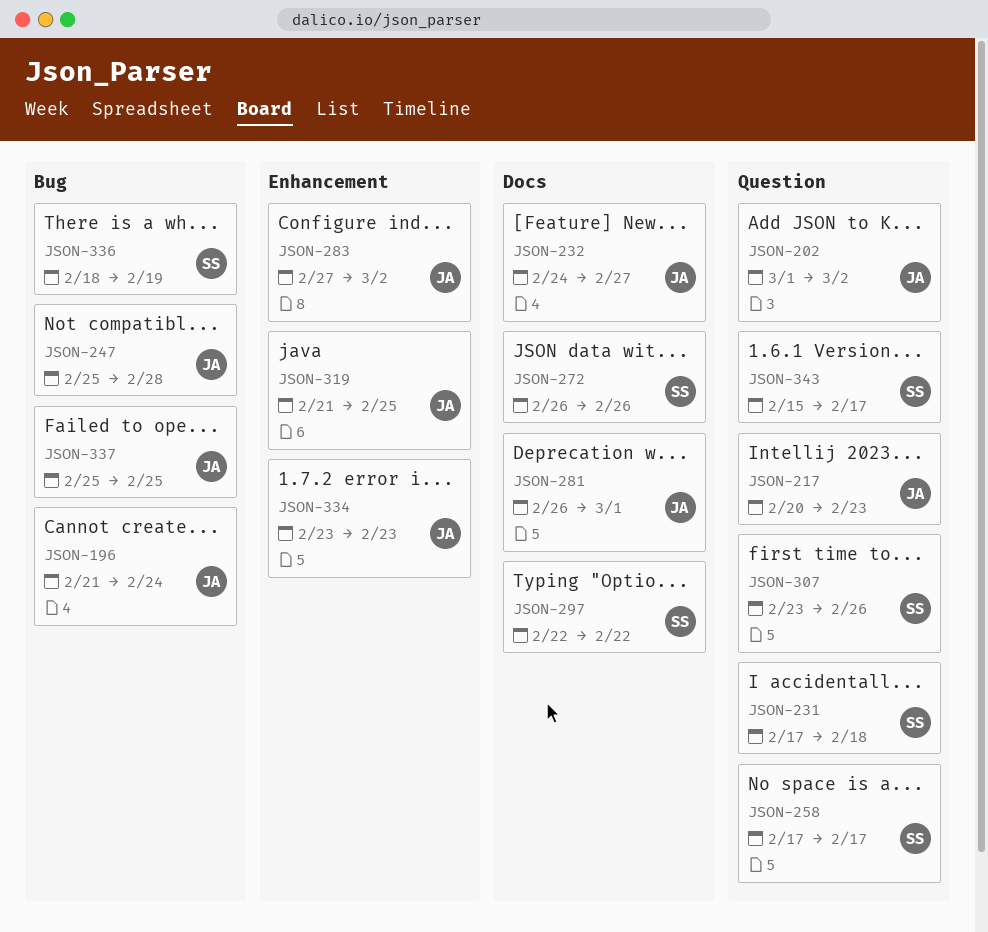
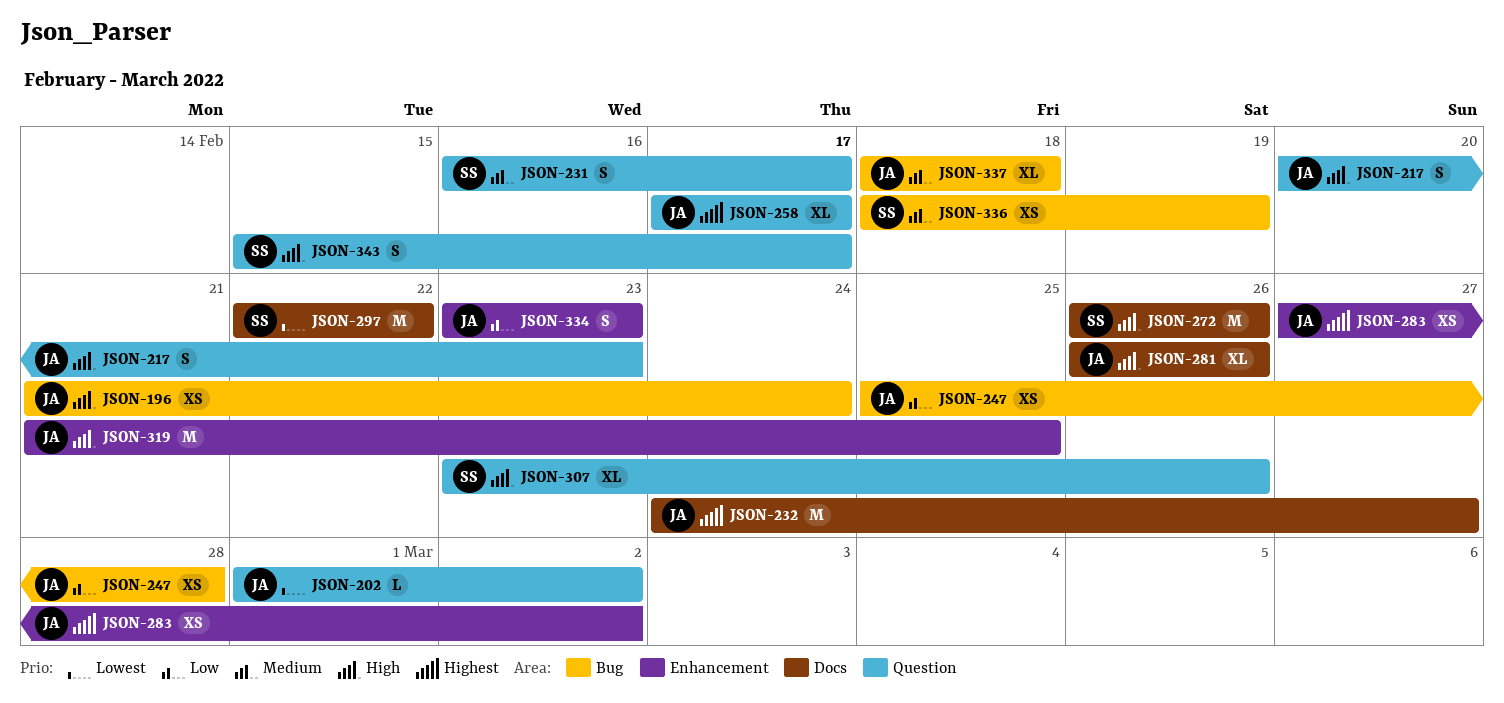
JSON-231, start: Feb 17 -> Feb 16
JSON-231, due: Feb 18 -> Feb 17
JSON-258, owner: SS -> JA
JSON-281, due: Mar 1 -> Feb 26
JSON-337, start: Feb 25 -> Feb 18
JSON-337, due: Feb 25 -> Feb 18

